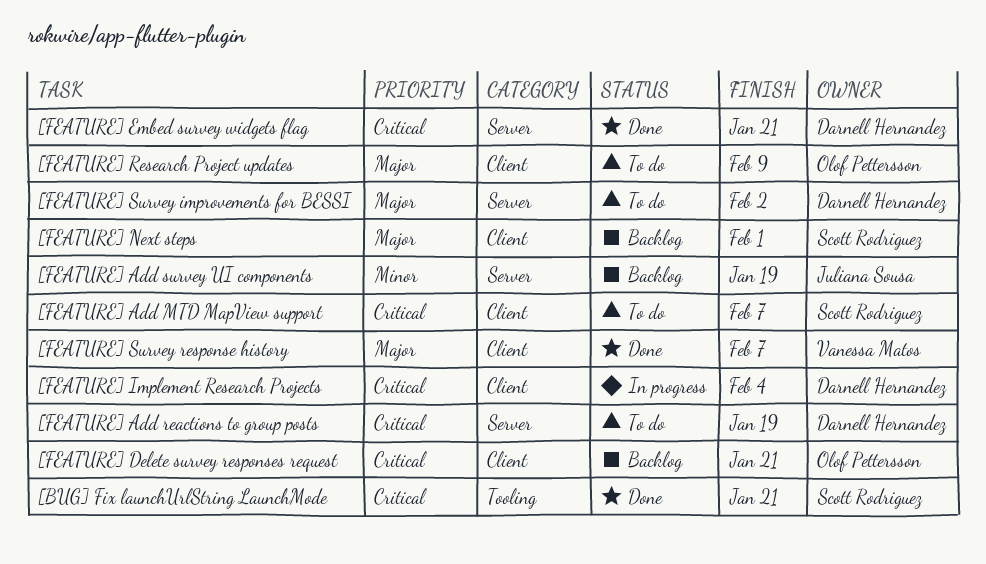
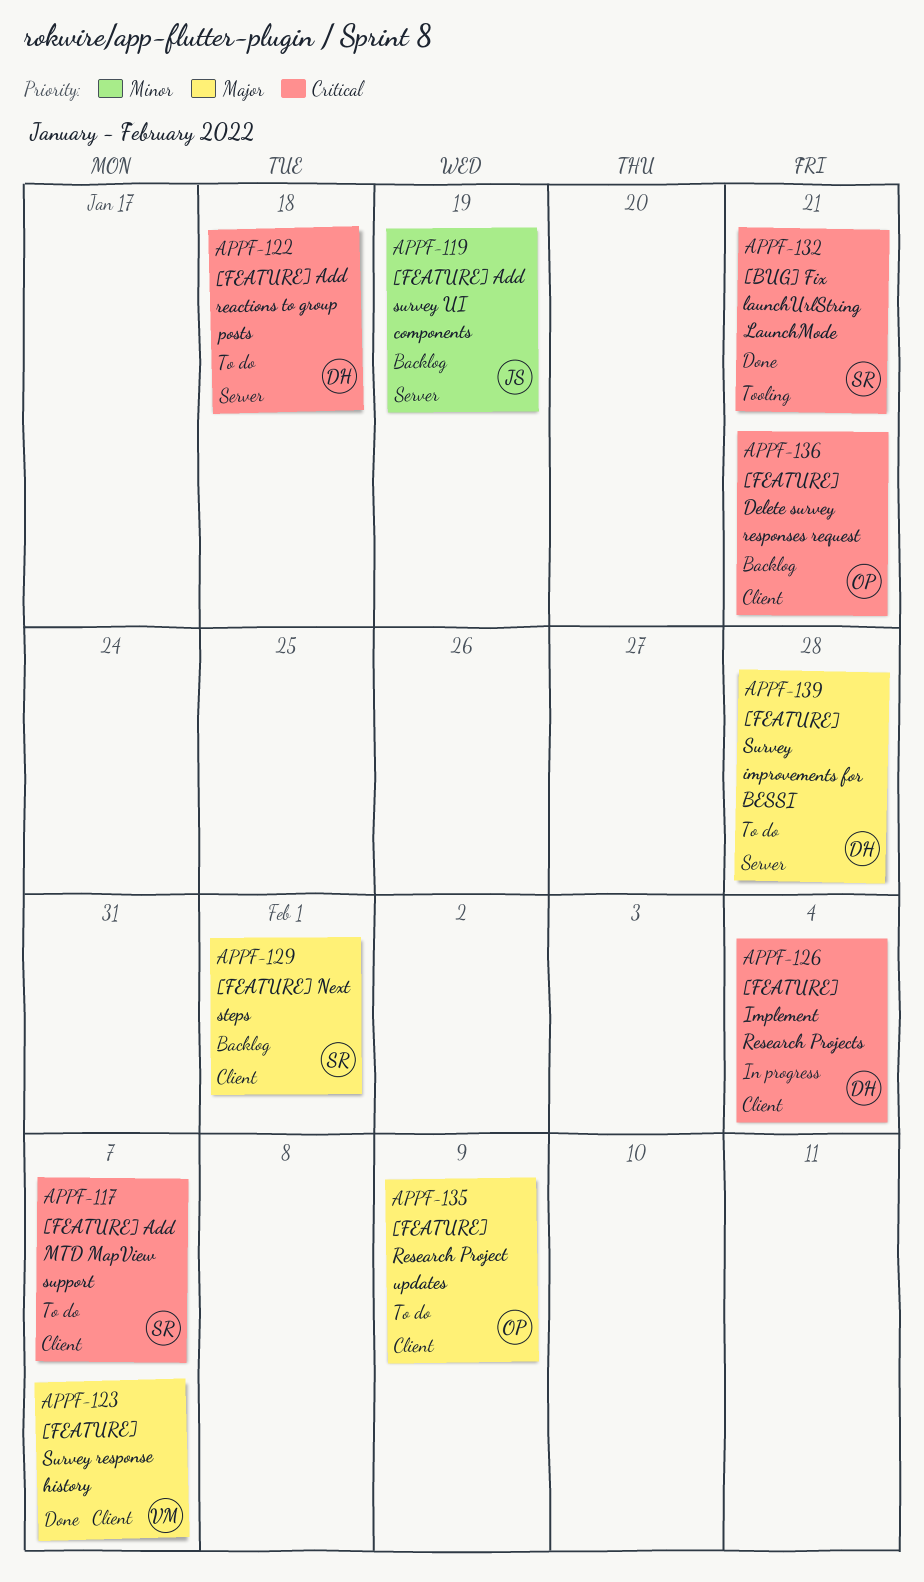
[FEATURE] Add reactions to group posts, due: Jan 19 -> Jan 18
[FEATURE] Embed survey widgets flag: present -> none
[FEATURE] Survey improvements for BESSI, due: Feb 2 -> Jan 28

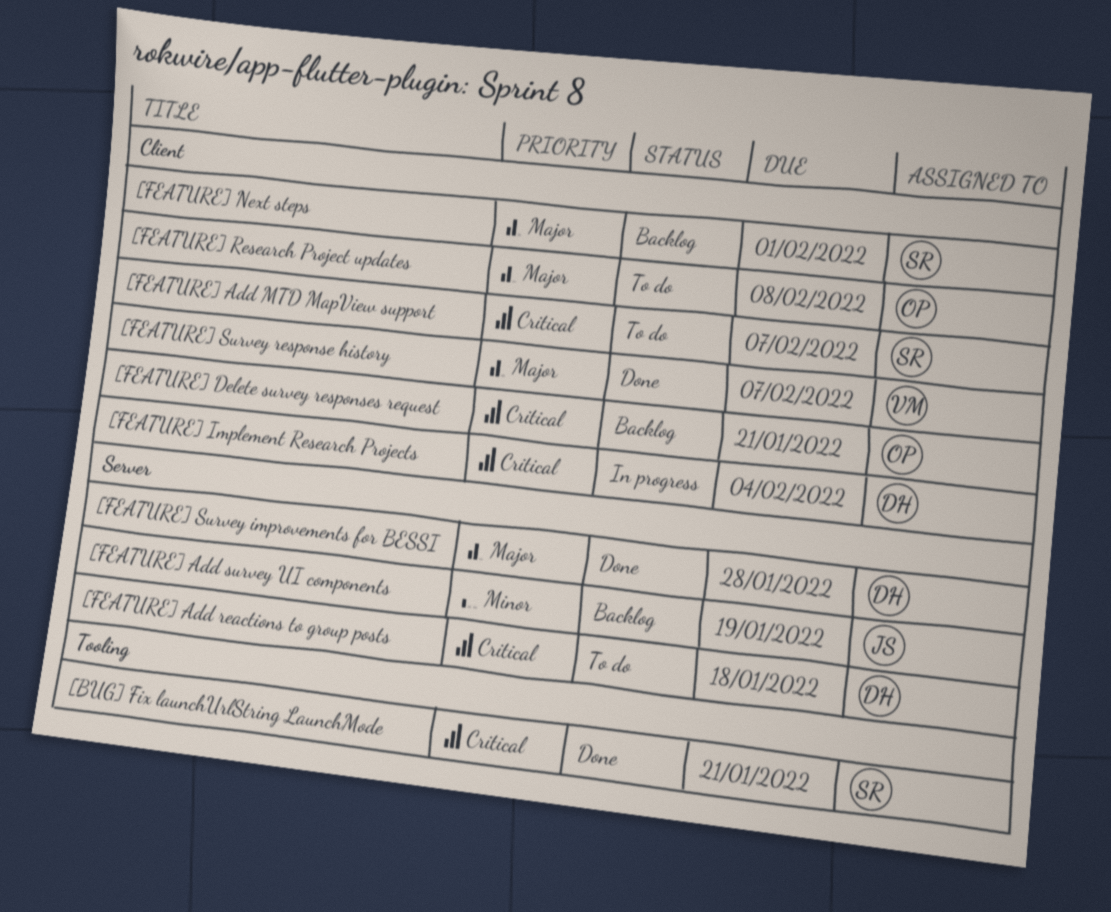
[FEATURE] Research Project updates, due: Feb 9 -> Feb 8
[FEATURE] Survey improvements for BESSI, status: To do -> Done

